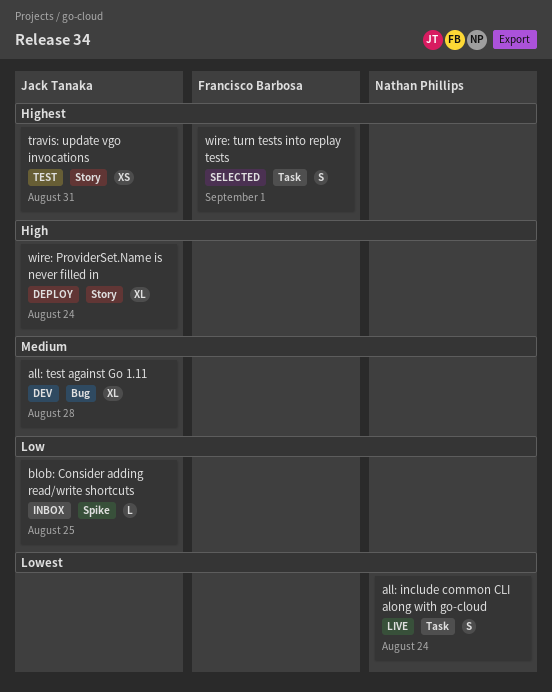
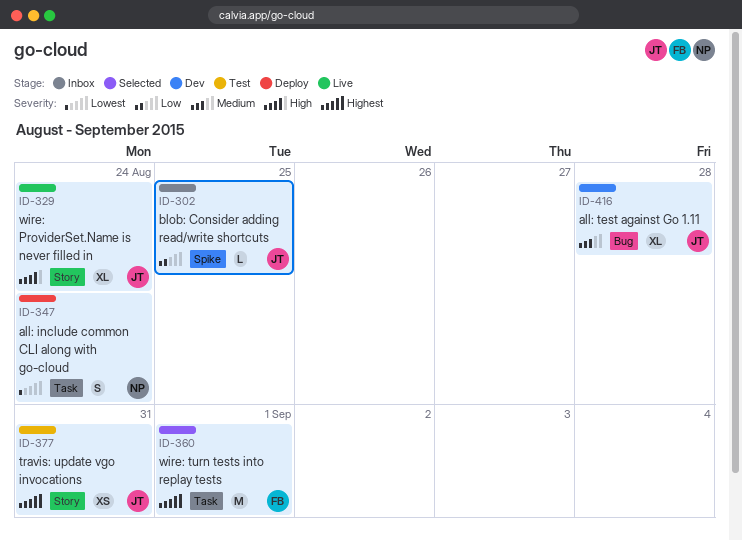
all: include common CLI along with go-cloud, status: Live -> Deploy
wire: ProviderSet.Name is never filled in, status: Deploy -> Live
wire: turn tests into replay tests, estimate: S -> M

